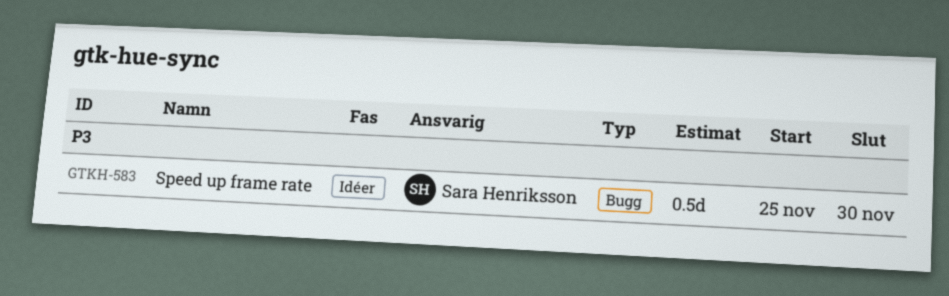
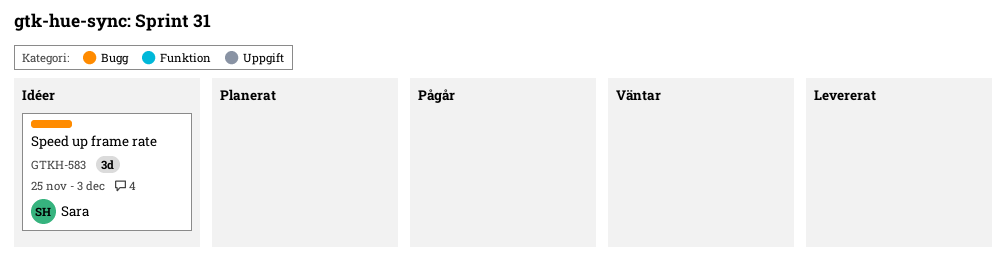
GTKH-583, estimate: 0.5d -> 3d
GTKH-583, due: Nov 30 -> Dec 3

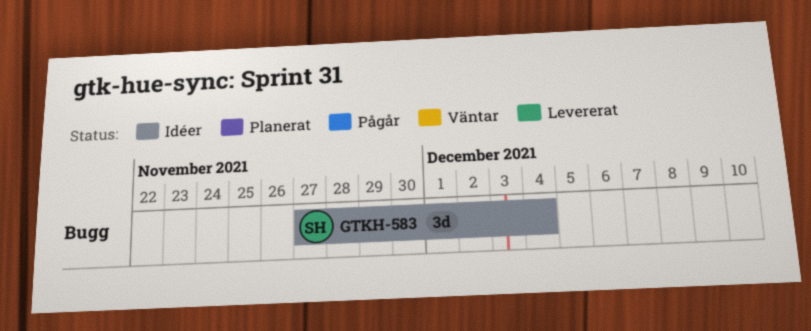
GTKH-583, start: Nov 25 -> Nov 27
GTKH-583, due: Dec 3 -> Dec 4

